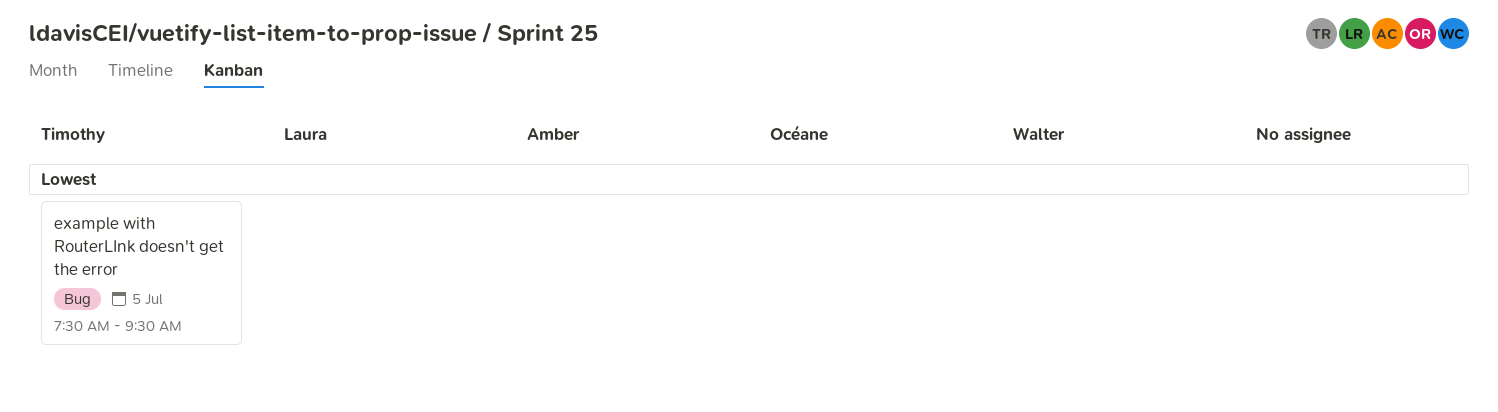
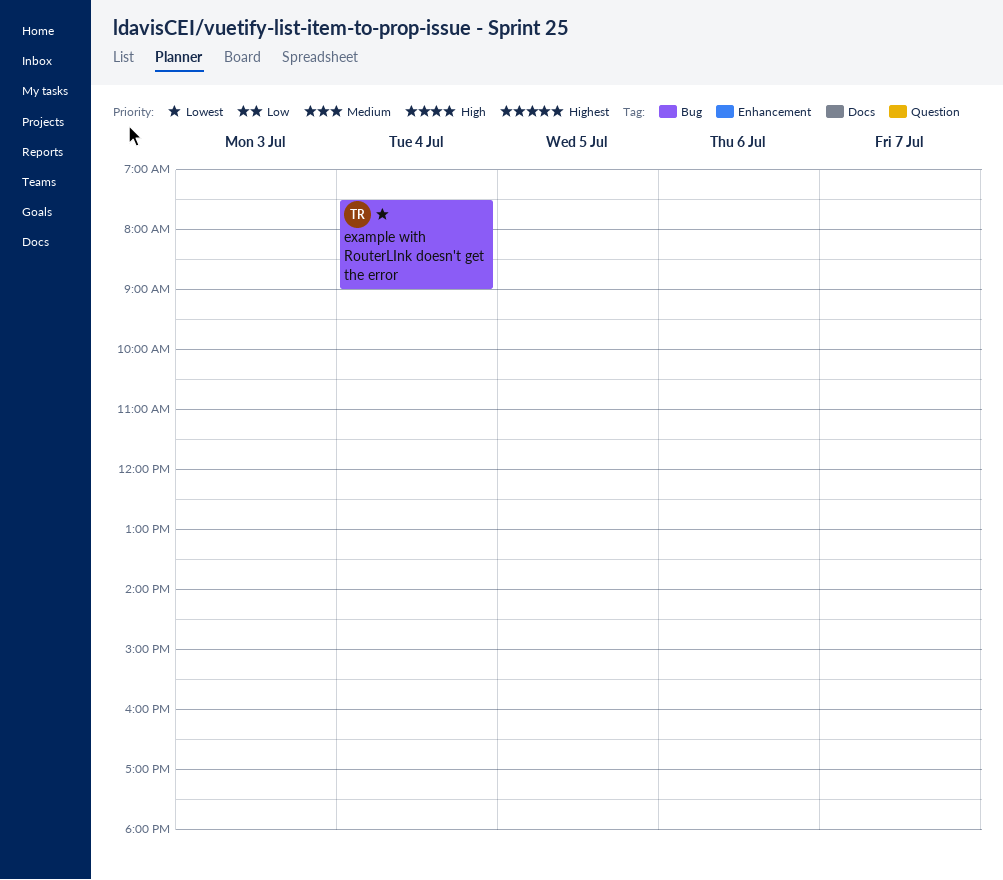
example with RouterLInk doesn't get the error, day: Jul 5 -> Jul 4
example with RouterLInk doesn't get the error, ends: 09:30 -> 09:00

